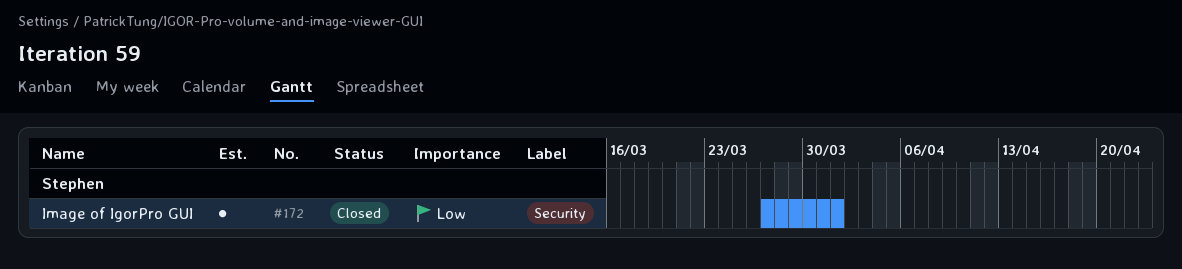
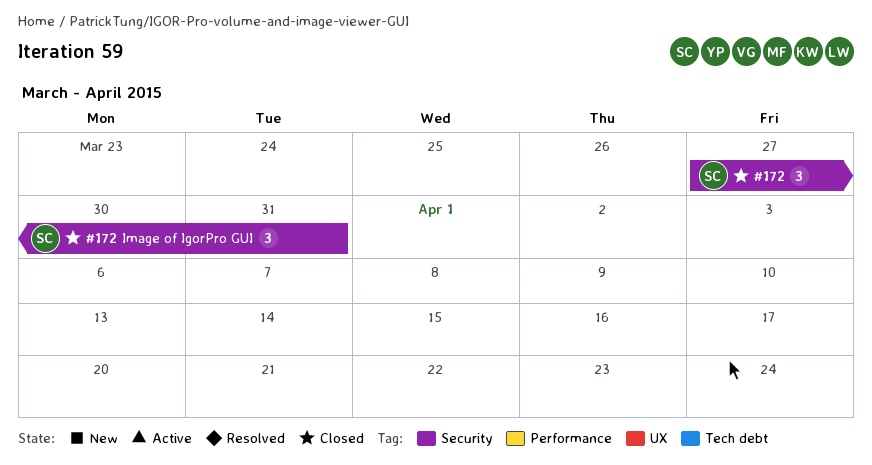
#172, estimate: 1 -> 3
#172, due: Apr 1 -> Mar 31

